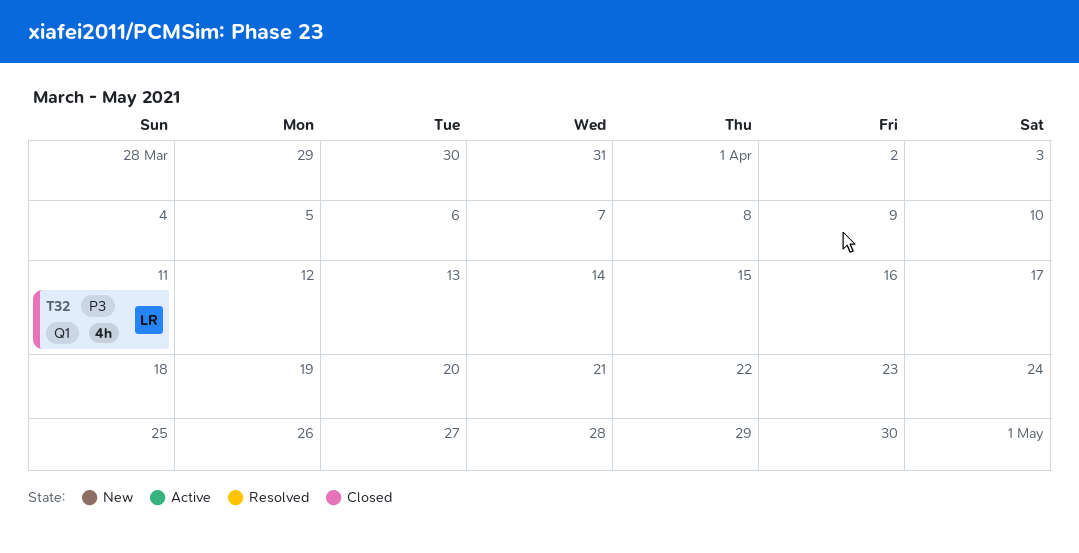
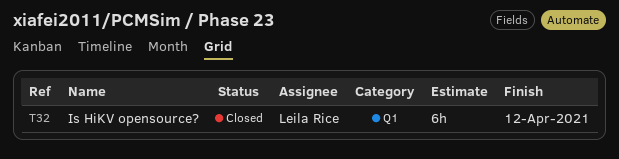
T32, estimate: 4h -> 6h
T32, due: Apr 11 -> Apr 12

